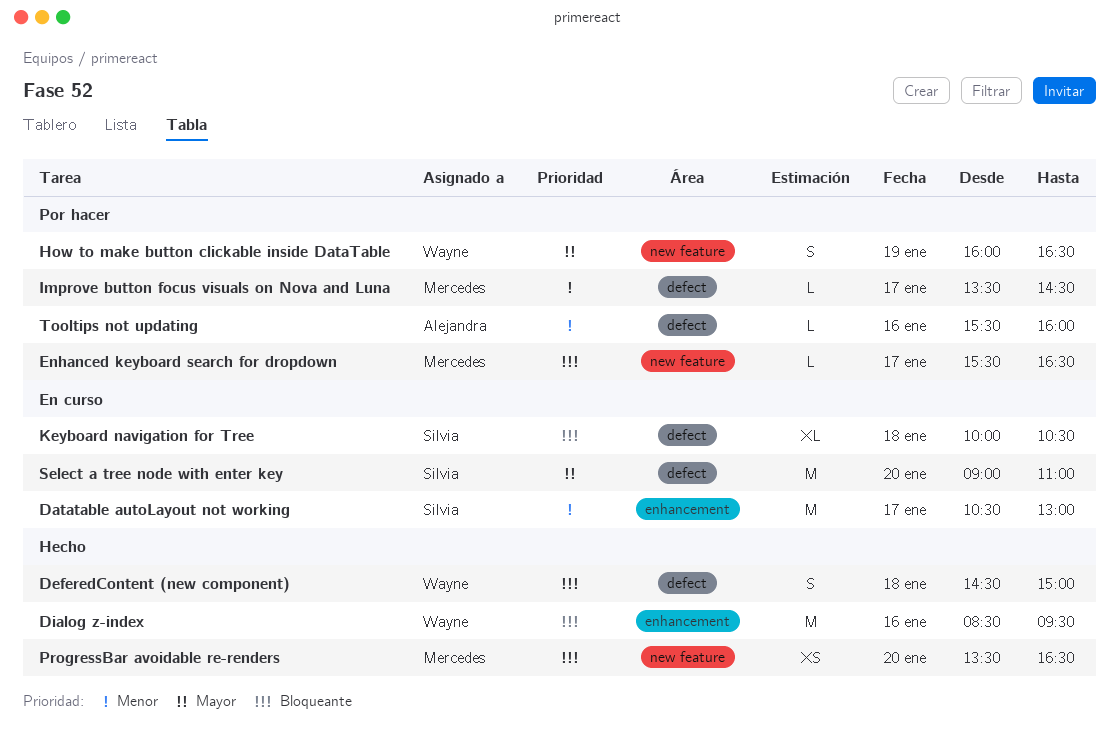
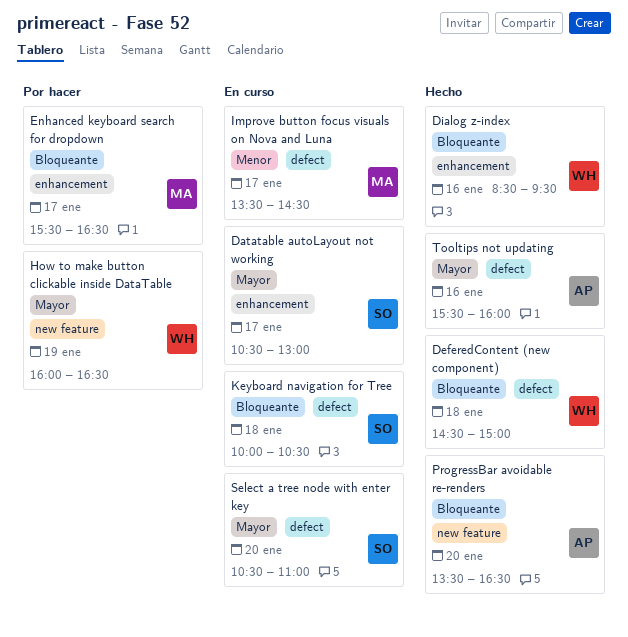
Datatable autoLayout not working, priority: Menor -> Mayor
Enhanced keyboard search for dropdown, label: new feature -> enhancement
Improve button focus visuals on Nova and Luna, status: Por hacer -> En curso
ProgressBar avoidable re-renders, owner: Mercedes -> Alejandra
Select a tree node with enter key, begins: 09:00 -> 10:30
Tooltips not updating, status: Por hacer -> Hecho
Tooltips not updating, priority: Menor -> Mayor

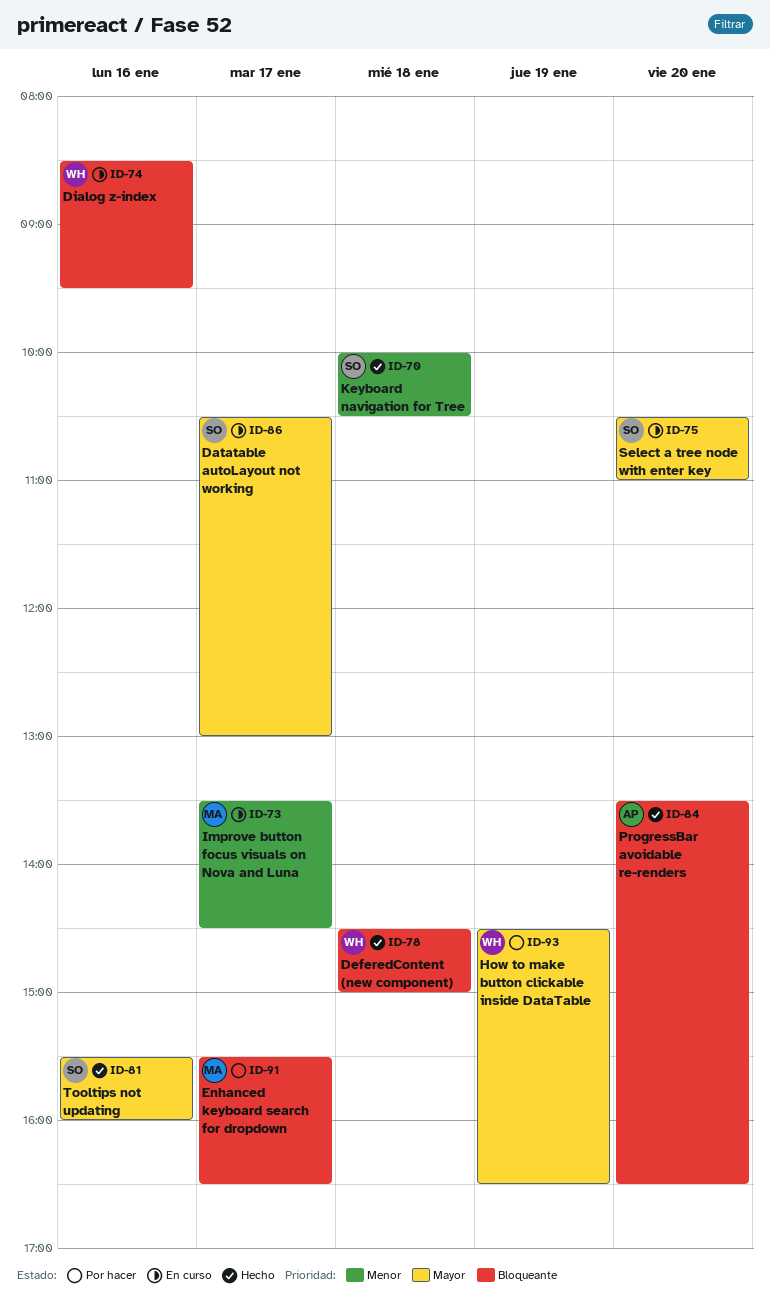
Dialog z-index, status: Hecho -> En curso
How to make button clickable inside DataTable, begins: 16:00 -> 14:30
Keyboard navigation for Tree, status: En curso -> Hecho
Keyboard navigation for Tree, priority: Bloqueante -> Menor
Tooltips not updating, owner: AP -> SO

